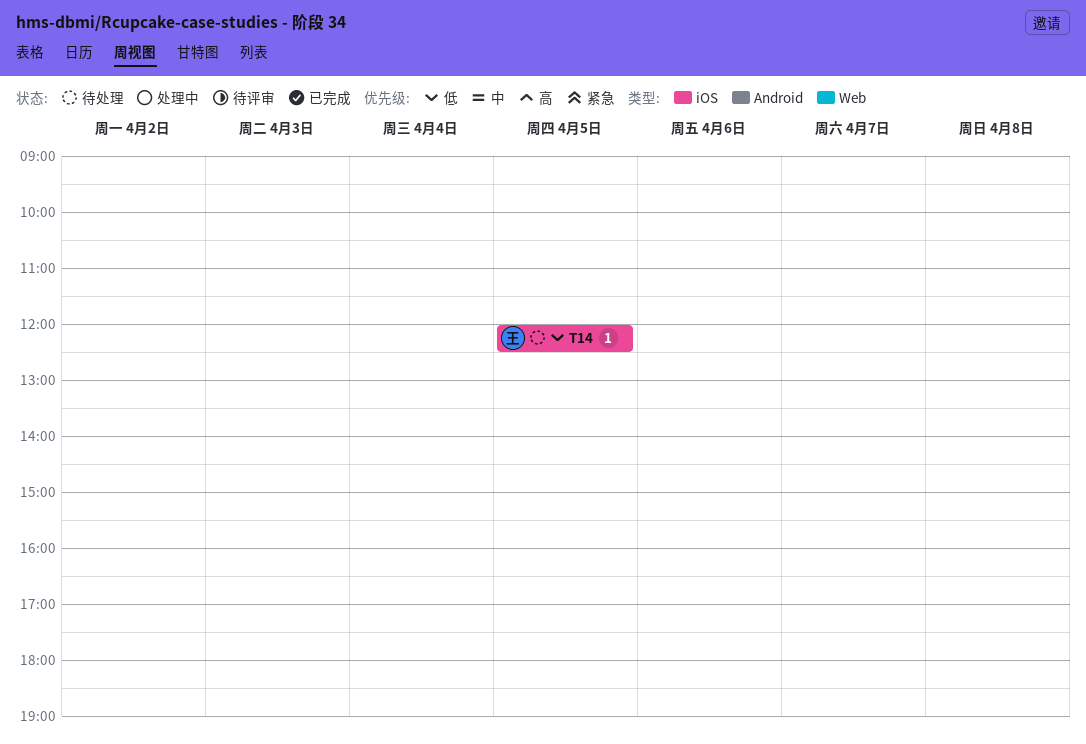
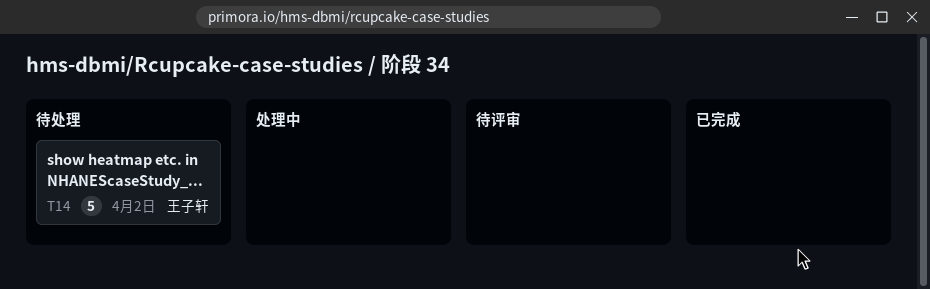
T14, estimate: 1 -> 5
T14, day: Apr 5 -> Apr 2

